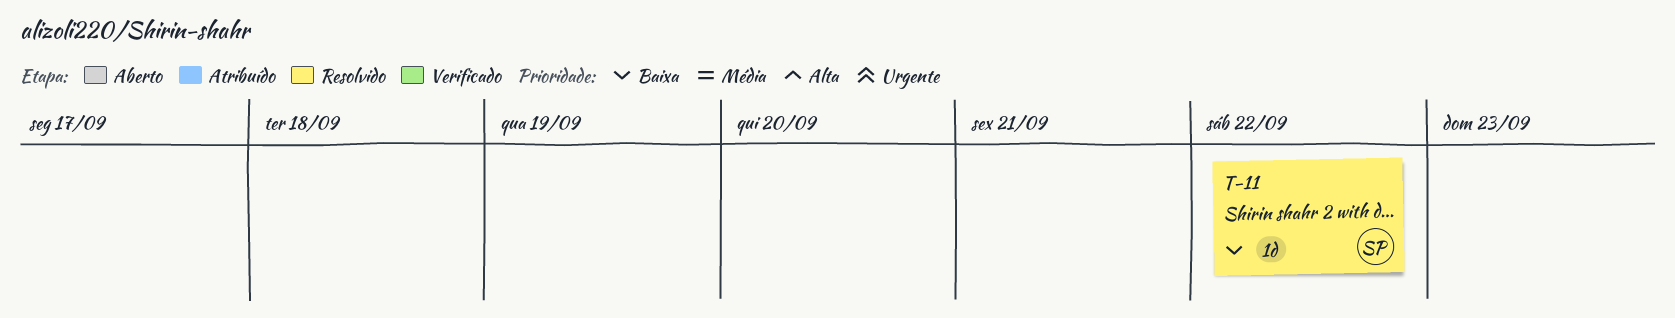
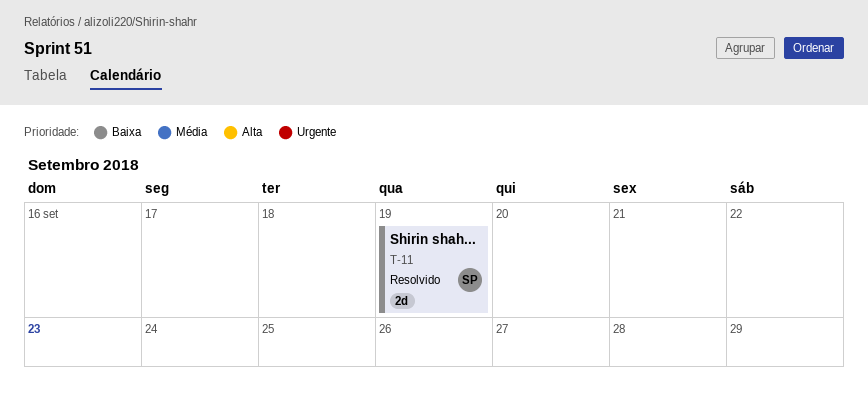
T-11, estimate: 1d -> 2d
T-11, due: Sep 22 -> Sep 19

